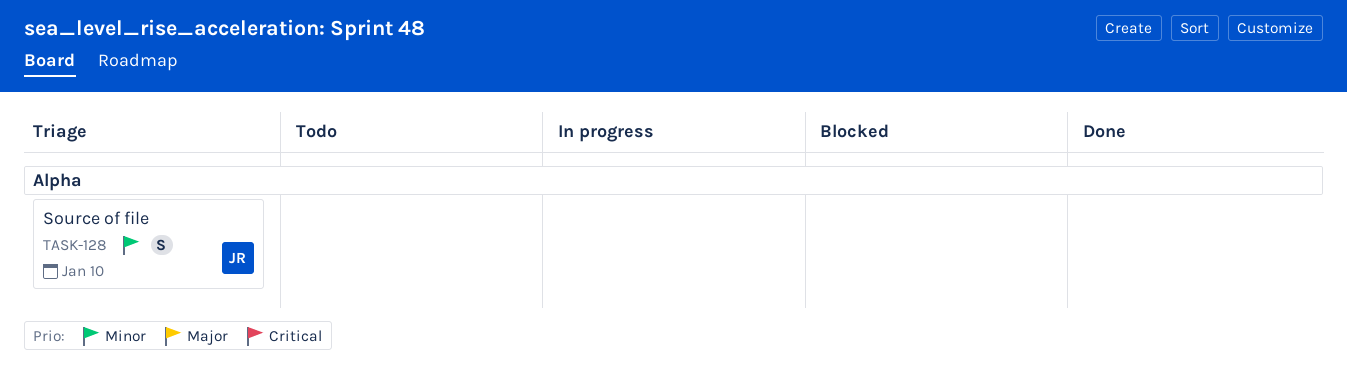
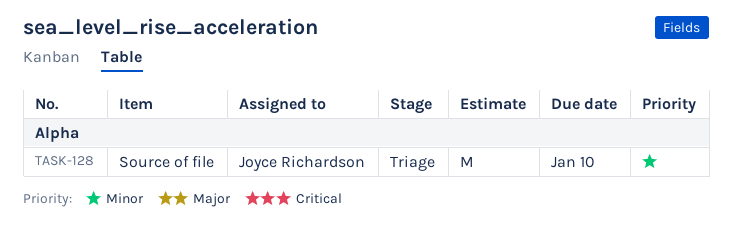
TASK-128, estimate: S -> M

